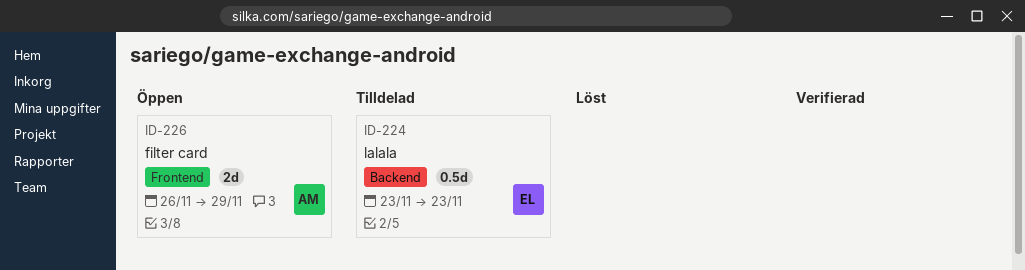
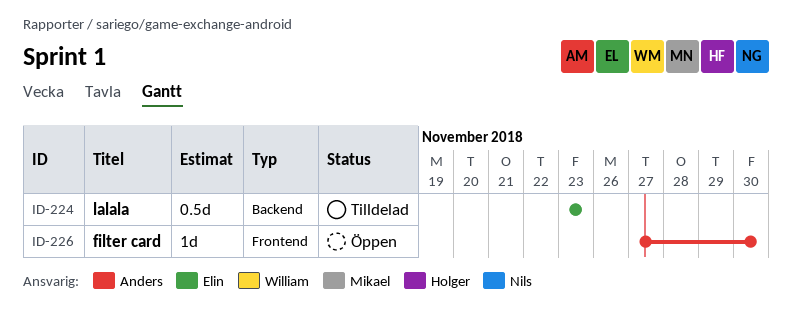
ID-226, estimate: 2d -> 1d
ID-226, start: Nov 26 -> Nov 27
ID-226, due: Nov 29 -> Nov 30

